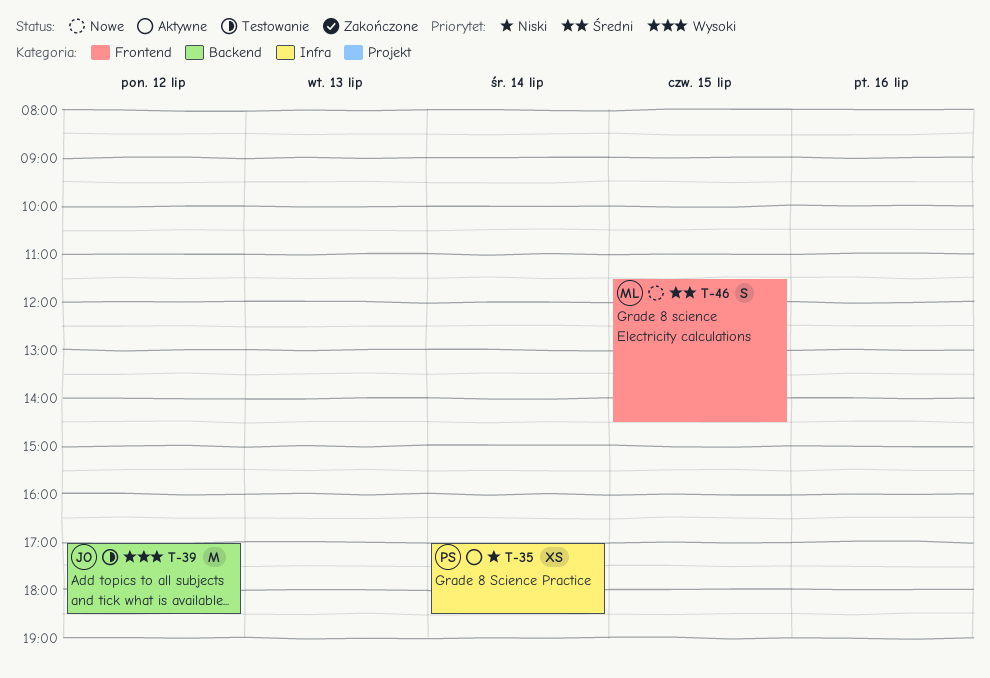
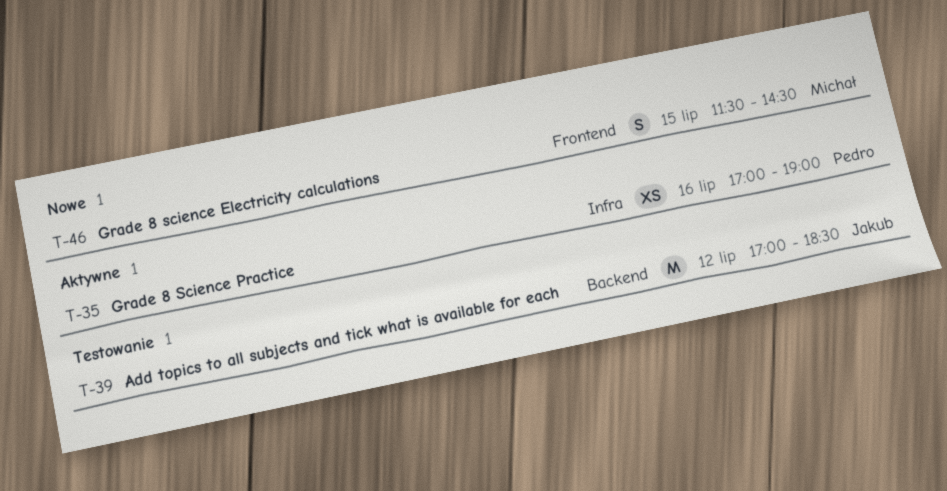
T-35, day: Jul 14 -> Jul 16
T-35, ends: 18:30 -> 19:00

